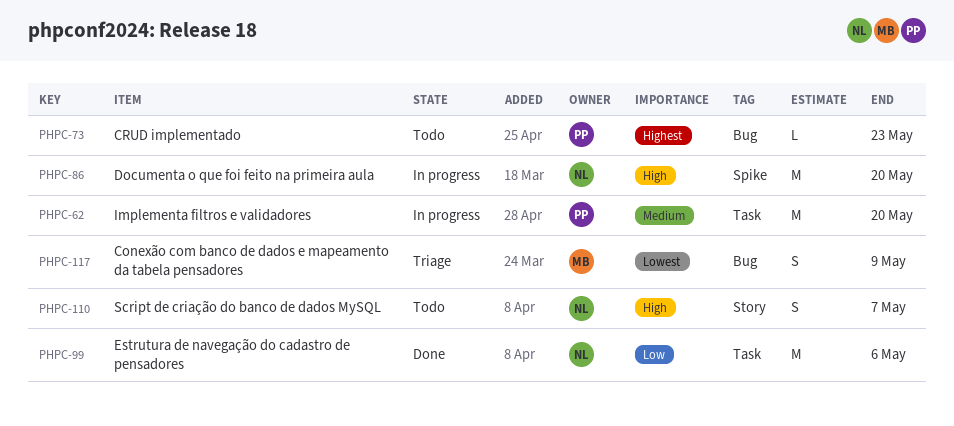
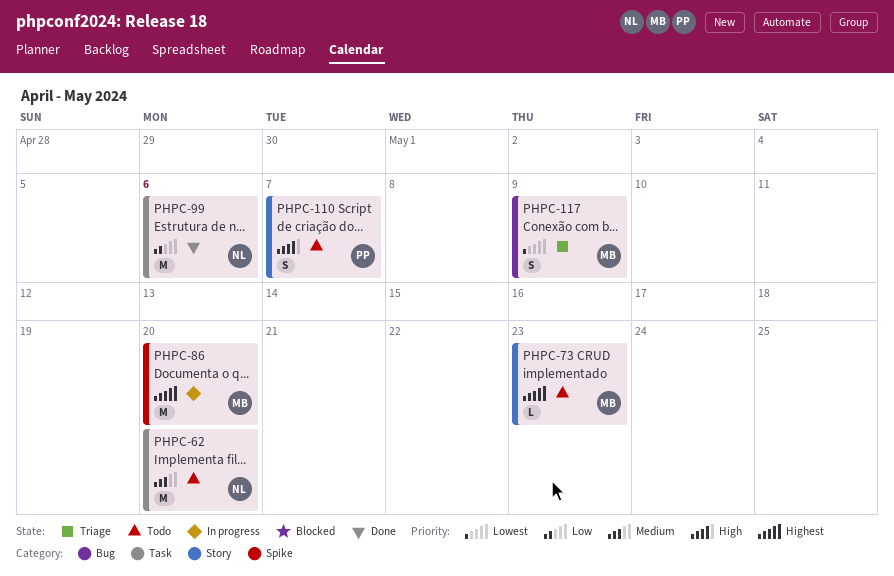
PHPC-62, status: In progress -> Todo
PHPC-62, owner: PP -> NL
PHPC-73, owner: PP -> MB
PHPC-73, label: Bug -> Story
PHPC-86, owner: NL -> MB
PHPC-86, priority: High -> Highest
PHPC-110, owner: NL -> PP

